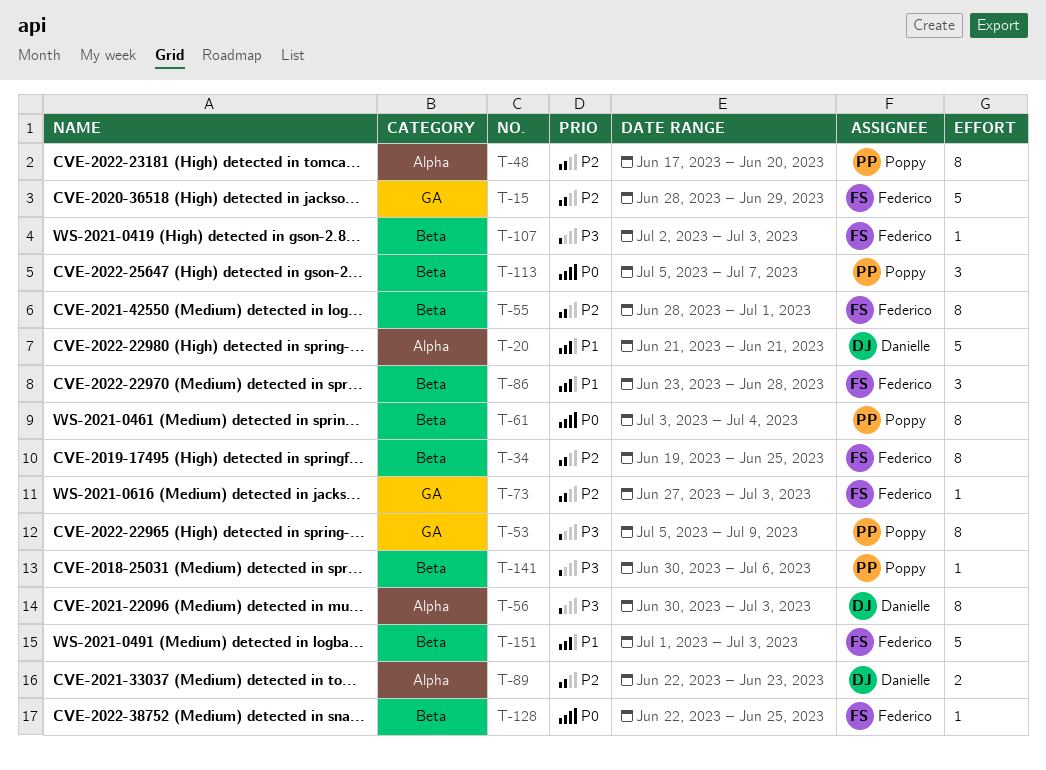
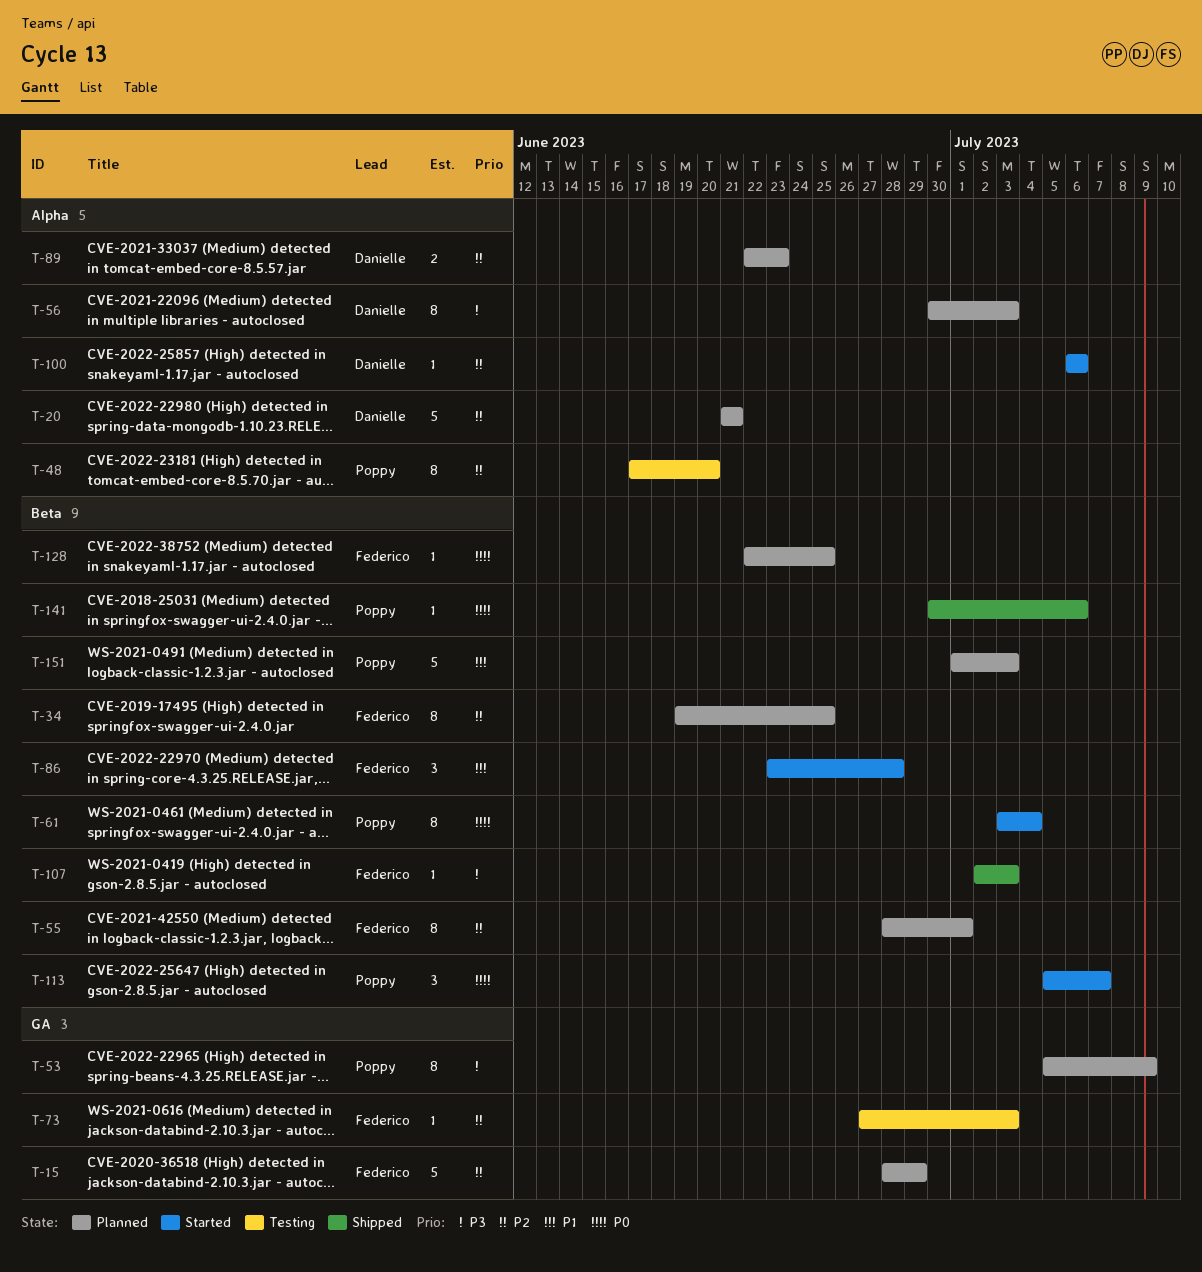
T-20, priority: P1 -> P2
T-100: none -> present
T-141, priority: P3 -> P0
T-151, owner: Federico -> Poppy

